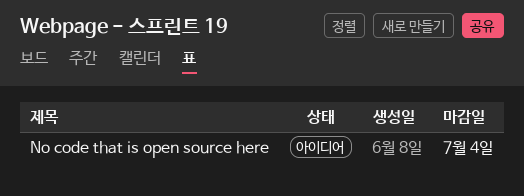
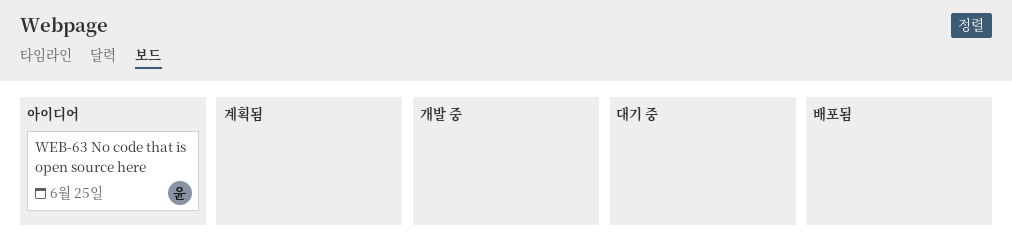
No code that is open source here, due: Jul 4 -> Jun 25

